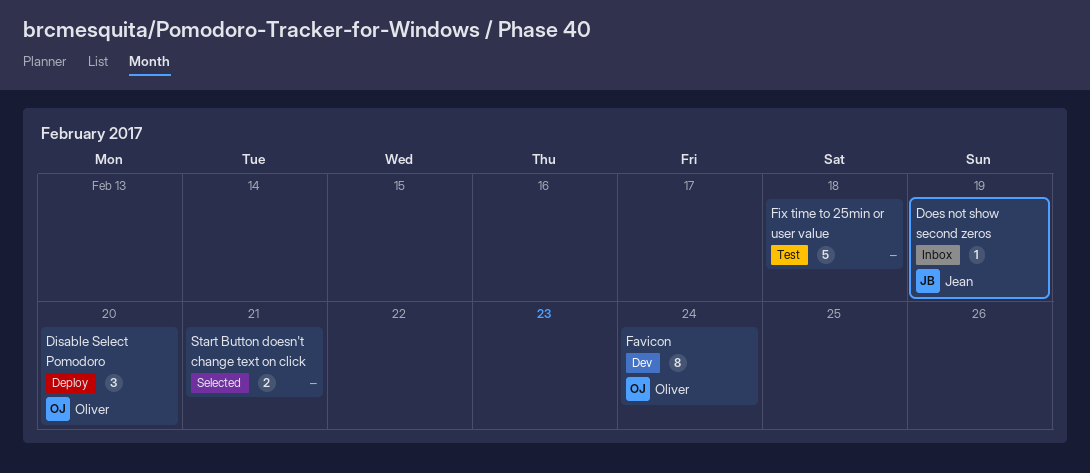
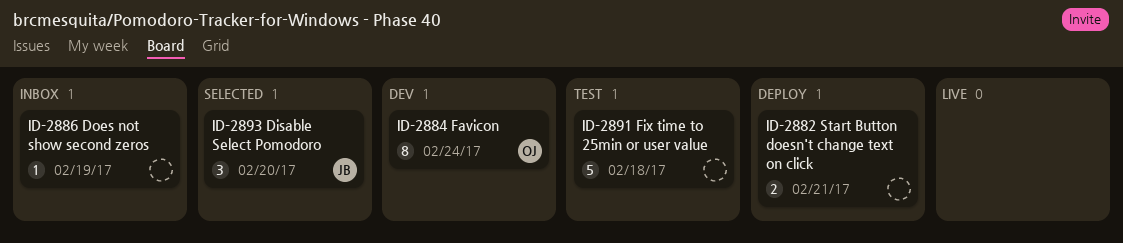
Disable Select Pomodoro, status: Deploy -> Selected
Disable Select Pomodoro, owner: Oliver -> Jean
Does not show second zeros, owner: Jean -> none
Start Button doesn't change text on click, status: Selected -> Deploy

